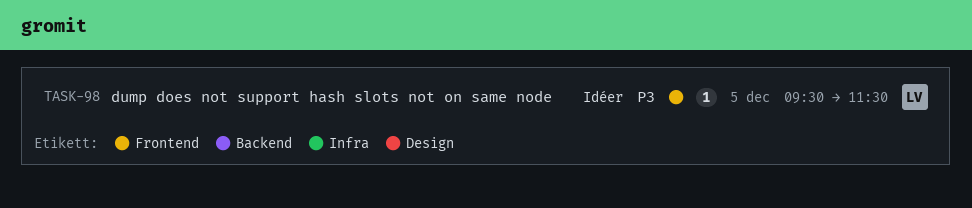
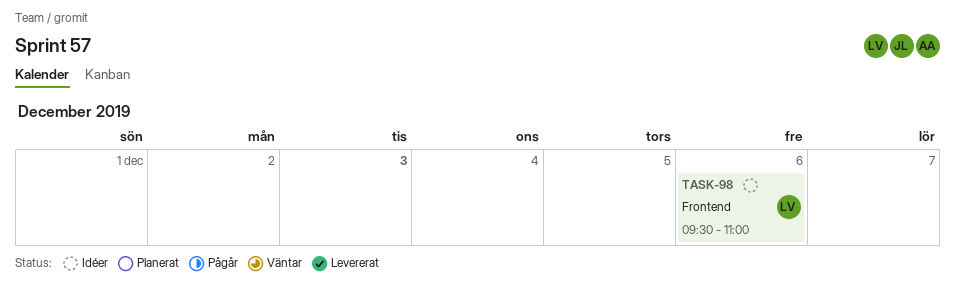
TASK-98, day: Dec 5 -> Dec 6
TASK-98, ends: 11:30 -> 11:00

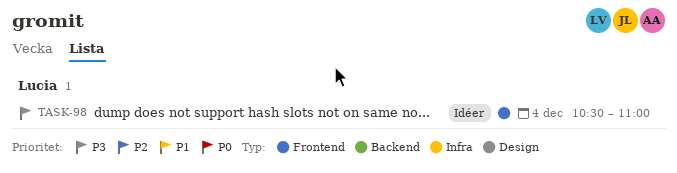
TASK-98, day: Dec 6 -> Dec 4
TASK-98, begins: 09:30 -> 10:30

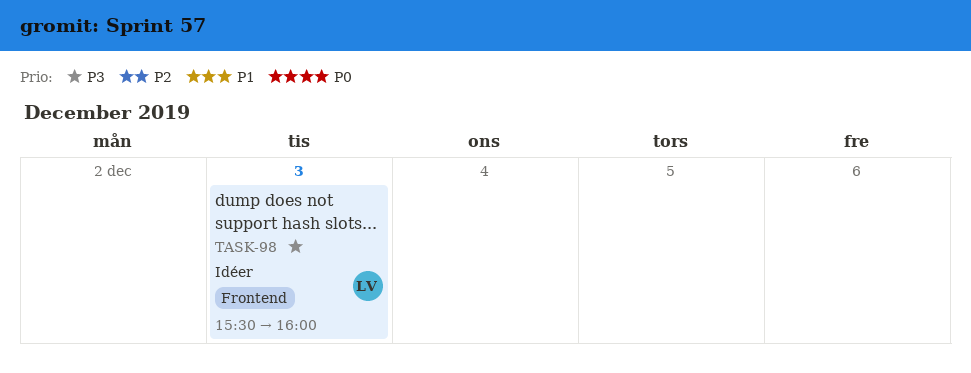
TASK-98, day: Dec 4 -> Dec 3
TASK-98, begins: 10:30 -> 15:30
TASK-98, ends: 11:00 -> 16:00

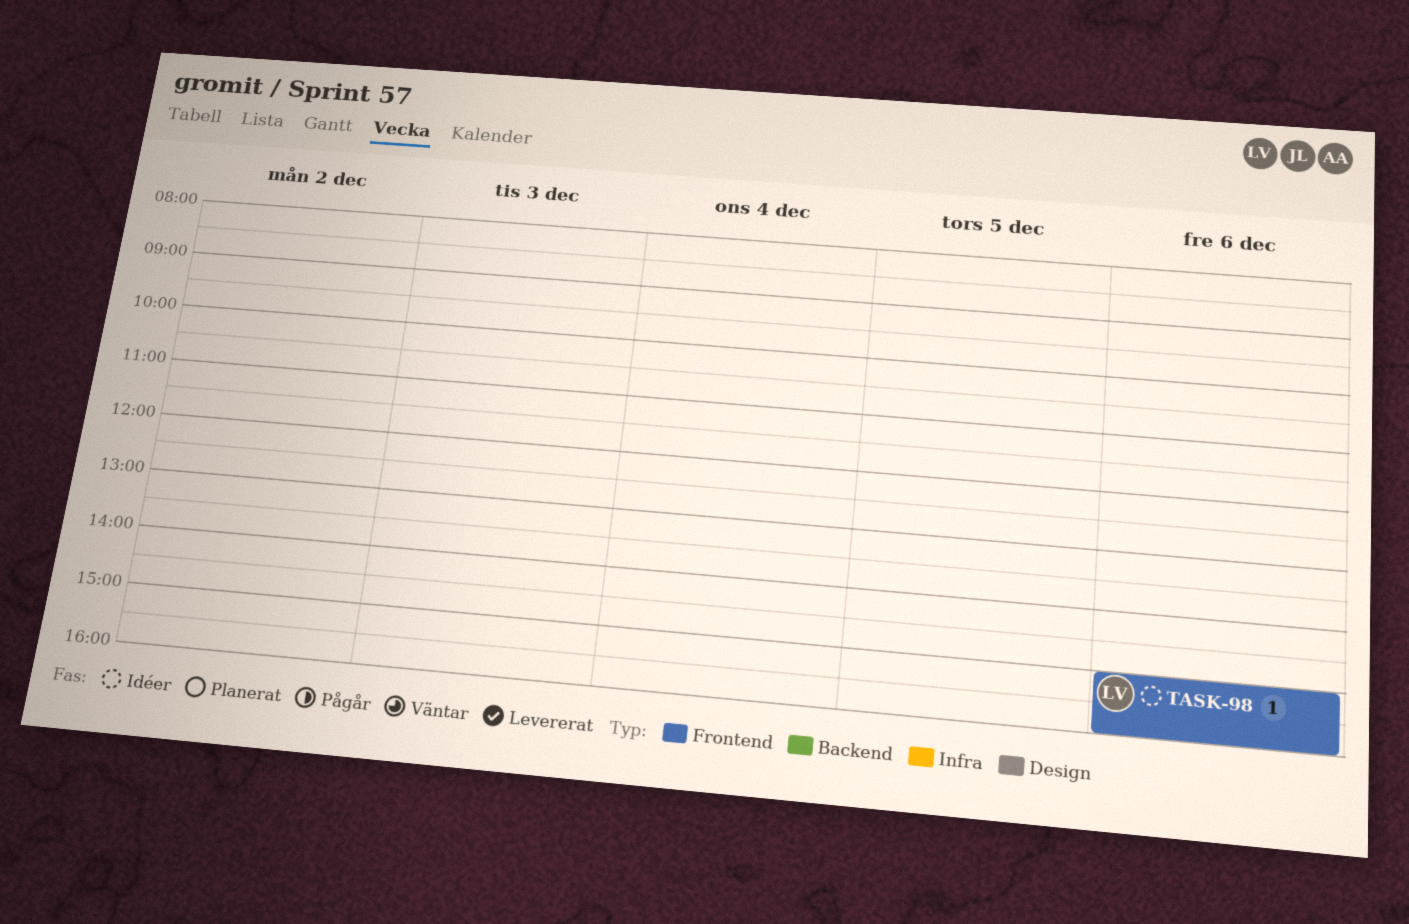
TASK-98, day: Dec 3 -> Dec 6
TASK-98, begins: 15:30 -> 15:00

